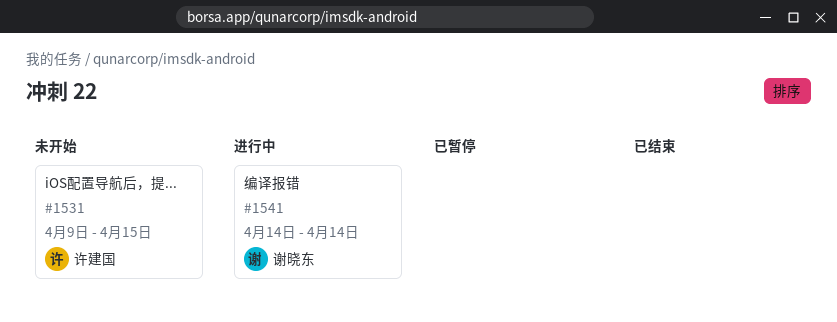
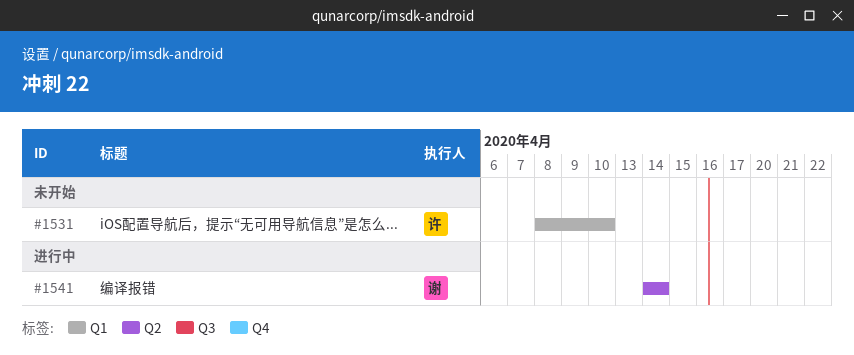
#1531, start: Apr 9 -> Apr 8
#1531, due: Apr 15 -> Apr 10

